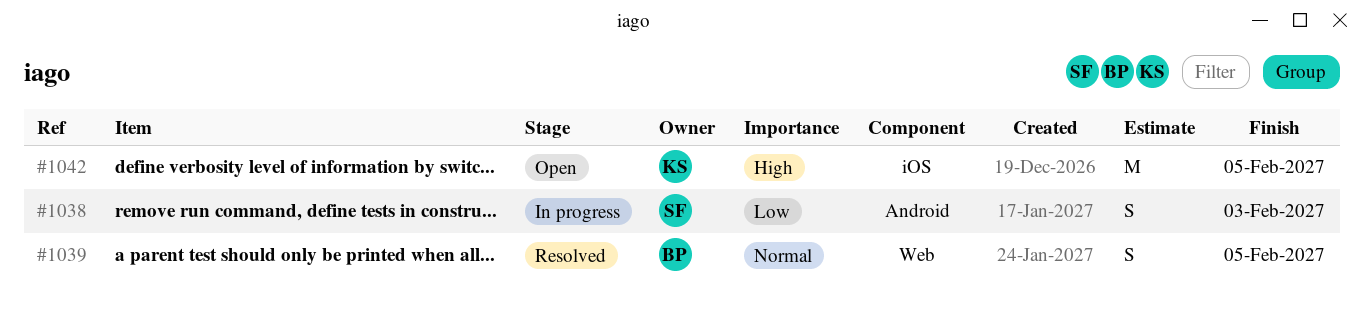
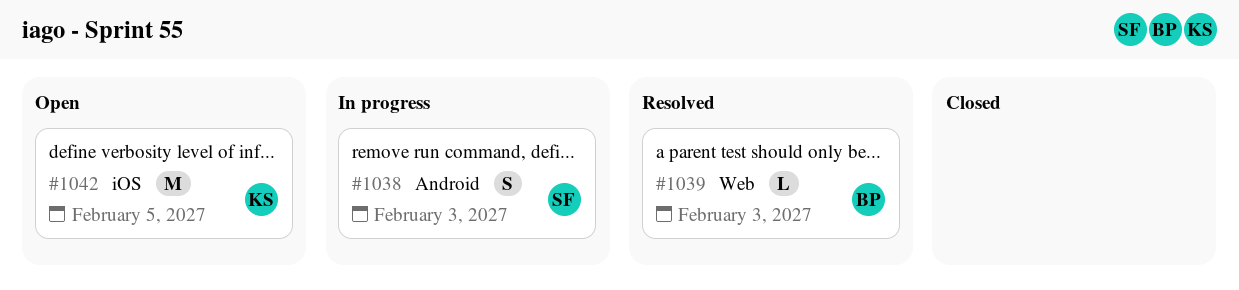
#1039, estimate: S -> L
#1039, due: Feb 5 -> Feb 3

